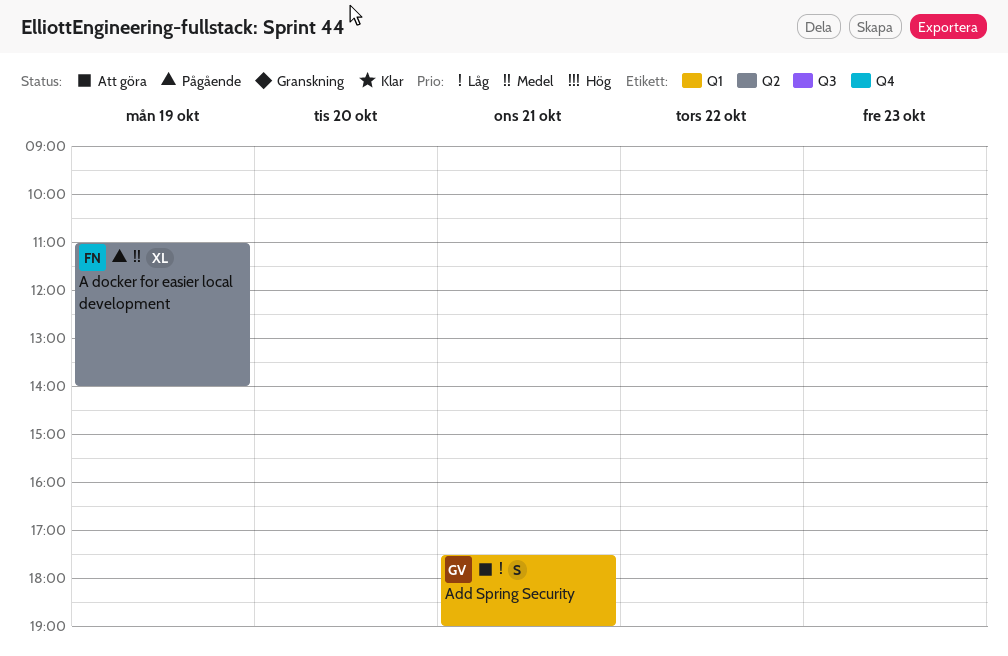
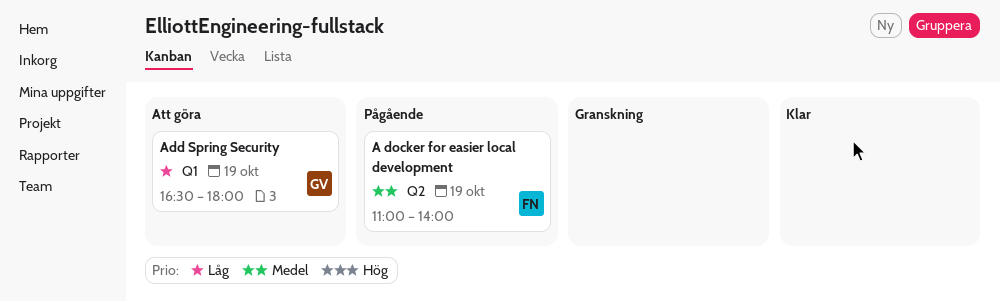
Add Spring Security, day: Oct 21 -> Oct 19
Add Spring Security, begins: 17:30 -> 16:30
Add Spring Security, ends: 19:00 -> 18:00

